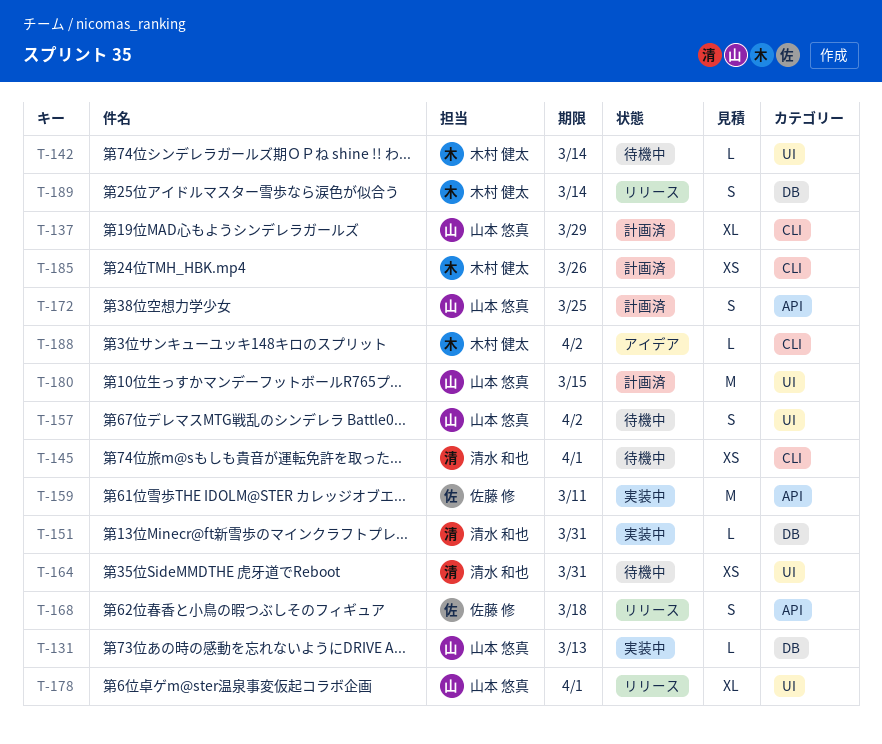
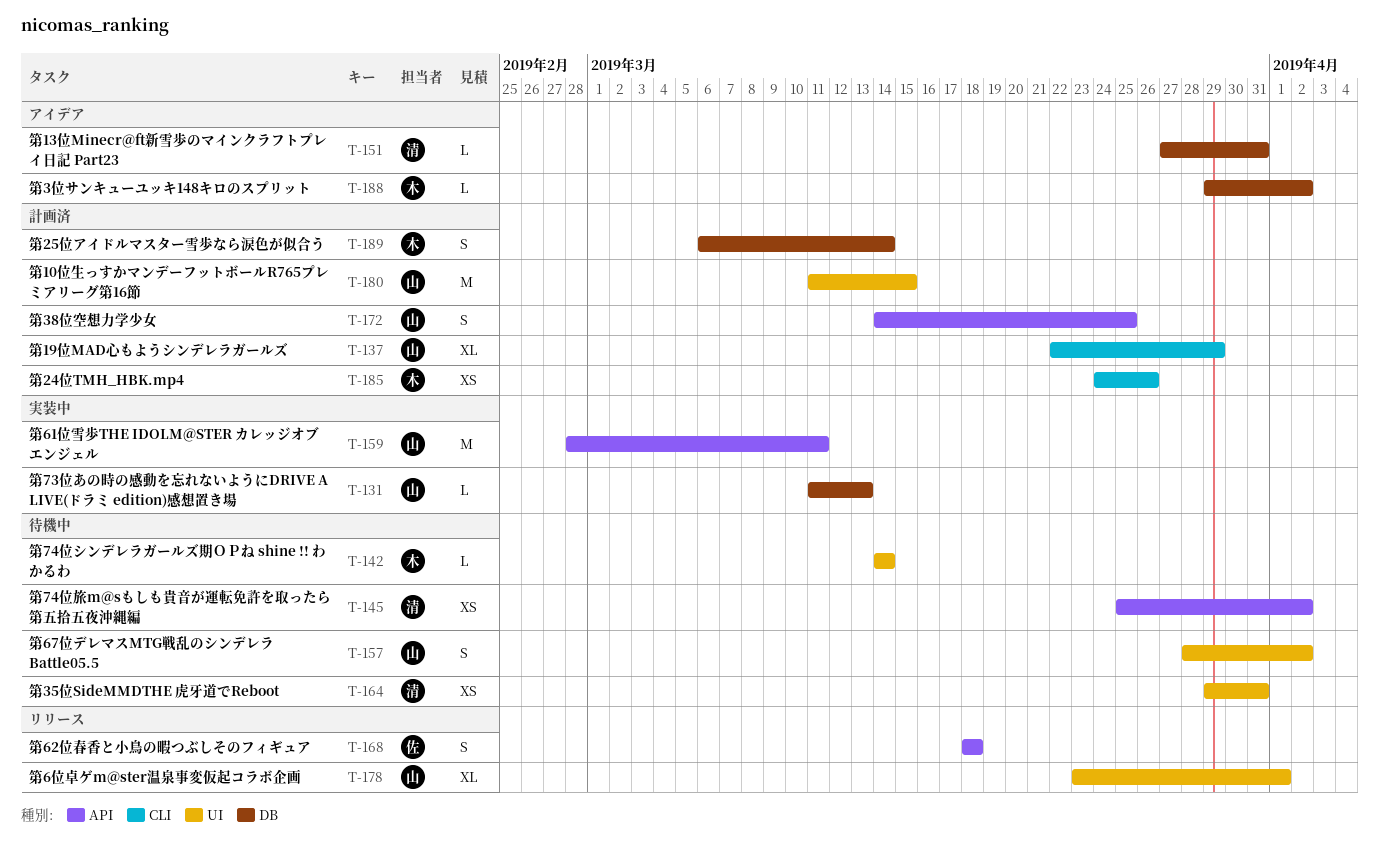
T-145, label: CLI -> API
T-145, due: Apr 1 -> Apr 2
T-151, status: 実装中 -> アイデア
T-159, owner: 佐藤 修 -> 山本 悠真
T-188, label: CLI -> DB
T-189, status: リリース -> 計画済

